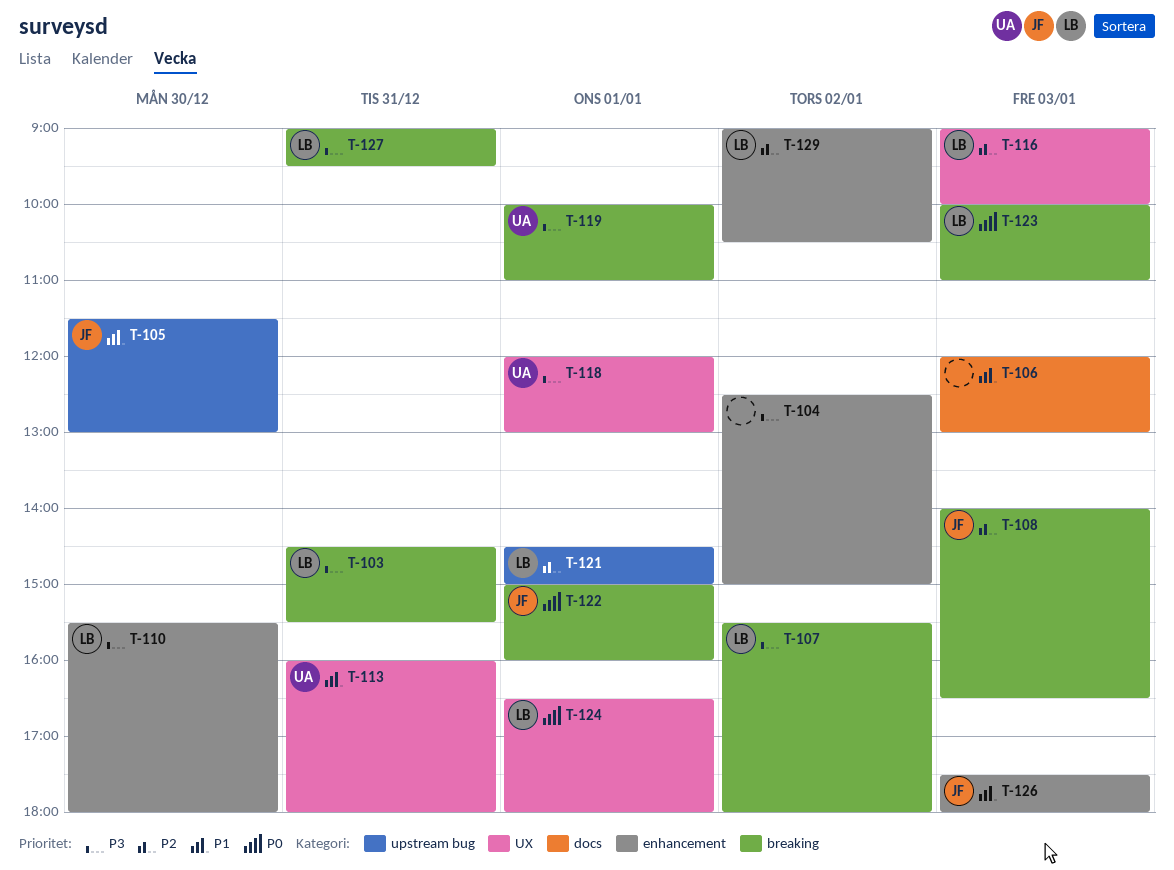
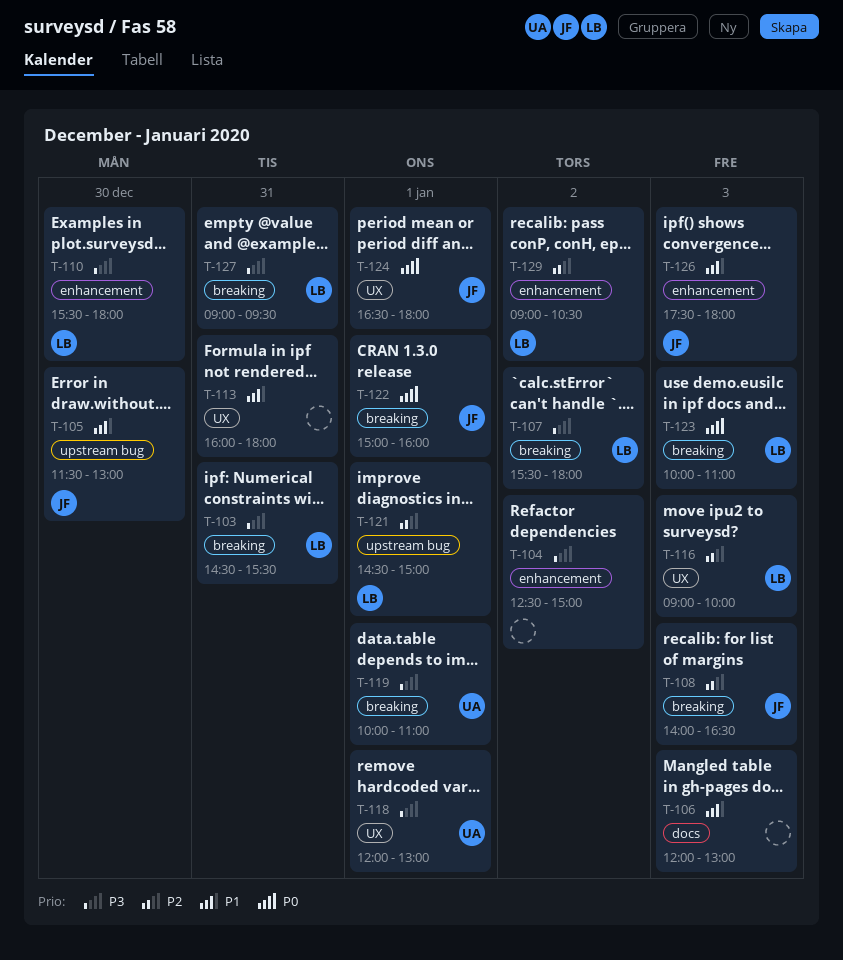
T-113, owner: UA -> none
T-124, owner: LB -> JF

